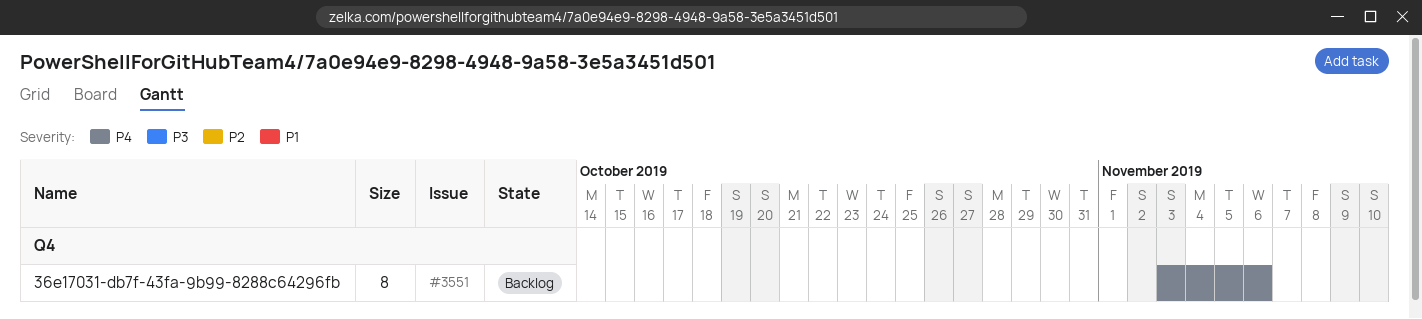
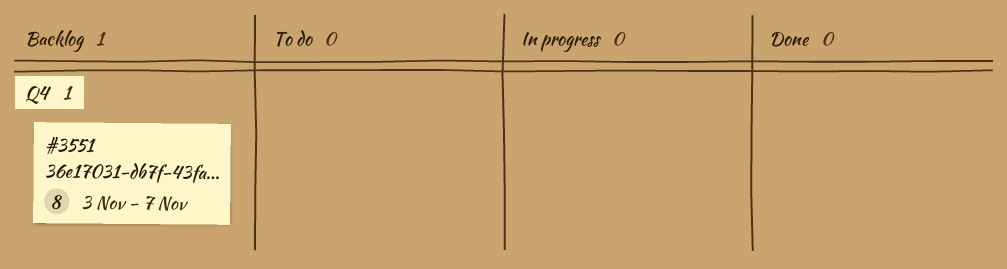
#3551, due: Nov 6 -> Nov 7

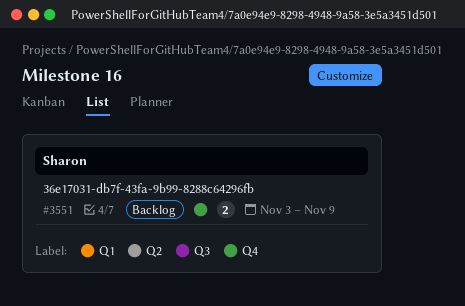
#3551, estimate: 8 -> 2
#3551, due: Nov 7 -> Nov 9

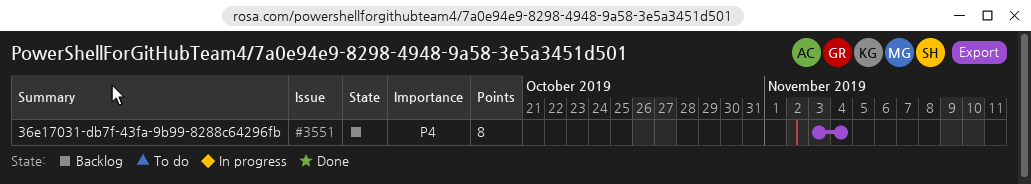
#3551, estimate: 2 -> 8
#3551, due: Nov 9 -> Nov 4

